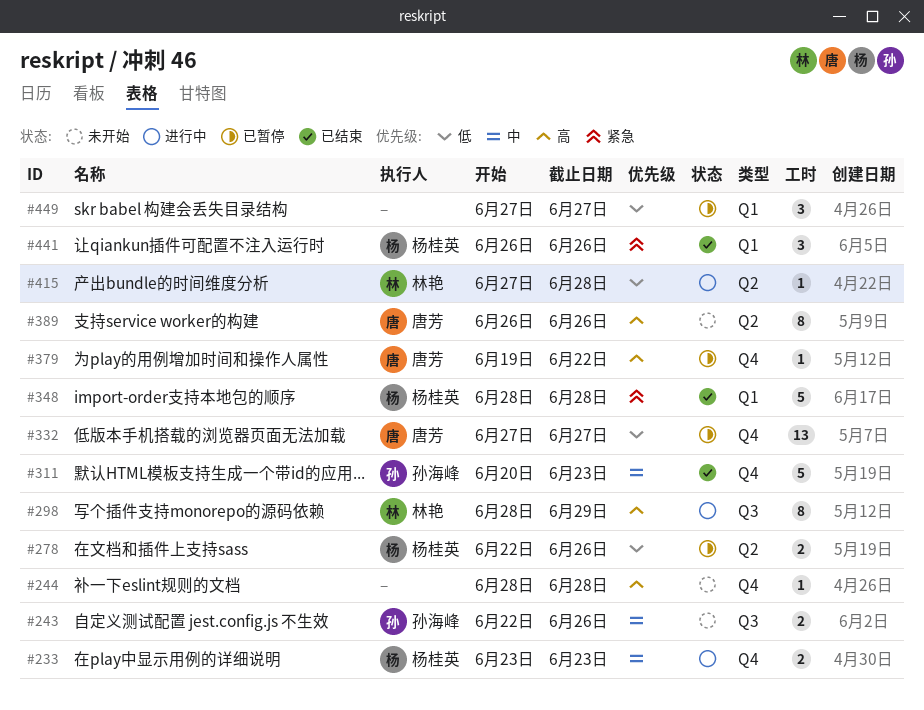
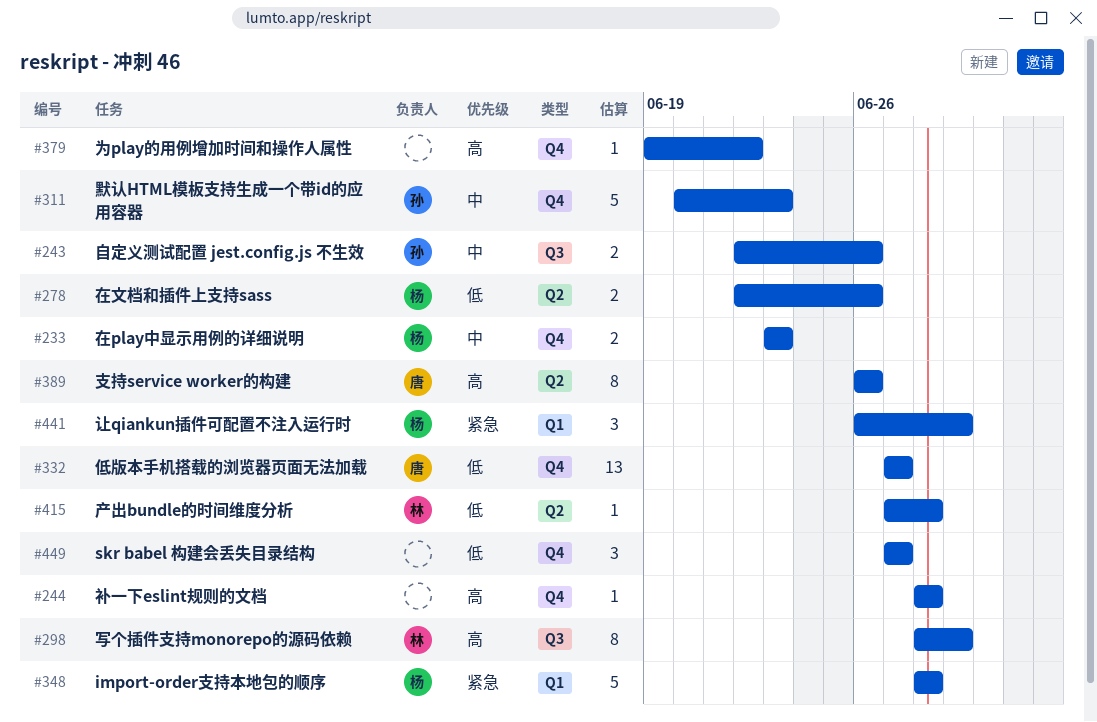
#379, owner: 唐芳 -> none
#441, due: Jun 26 -> Jun 29
#449, label: Q1 -> Q4

